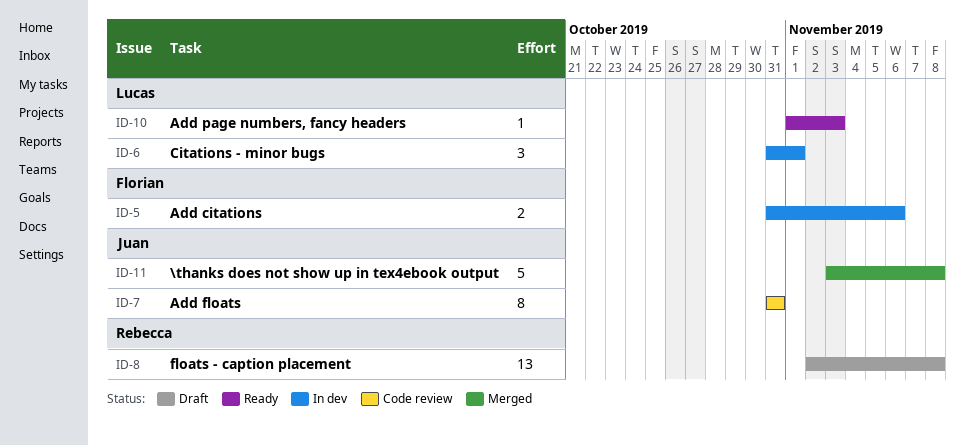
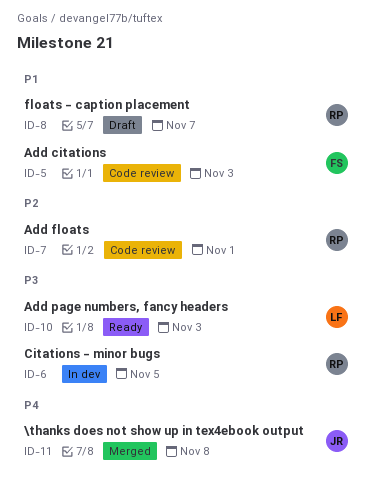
ID-5, status: In dev -> Code review
ID-5, due: Nov 6 -> Nov 3
ID-6, owner: Lucas -> Rebecca
ID-6, due: Nov 1 -> Nov 5
ID-7, owner: Juan -> Rebecca
ID-7, due: Oct 31 -> Nov 1
ID-8, due: Nov 8 -> Nov 7

